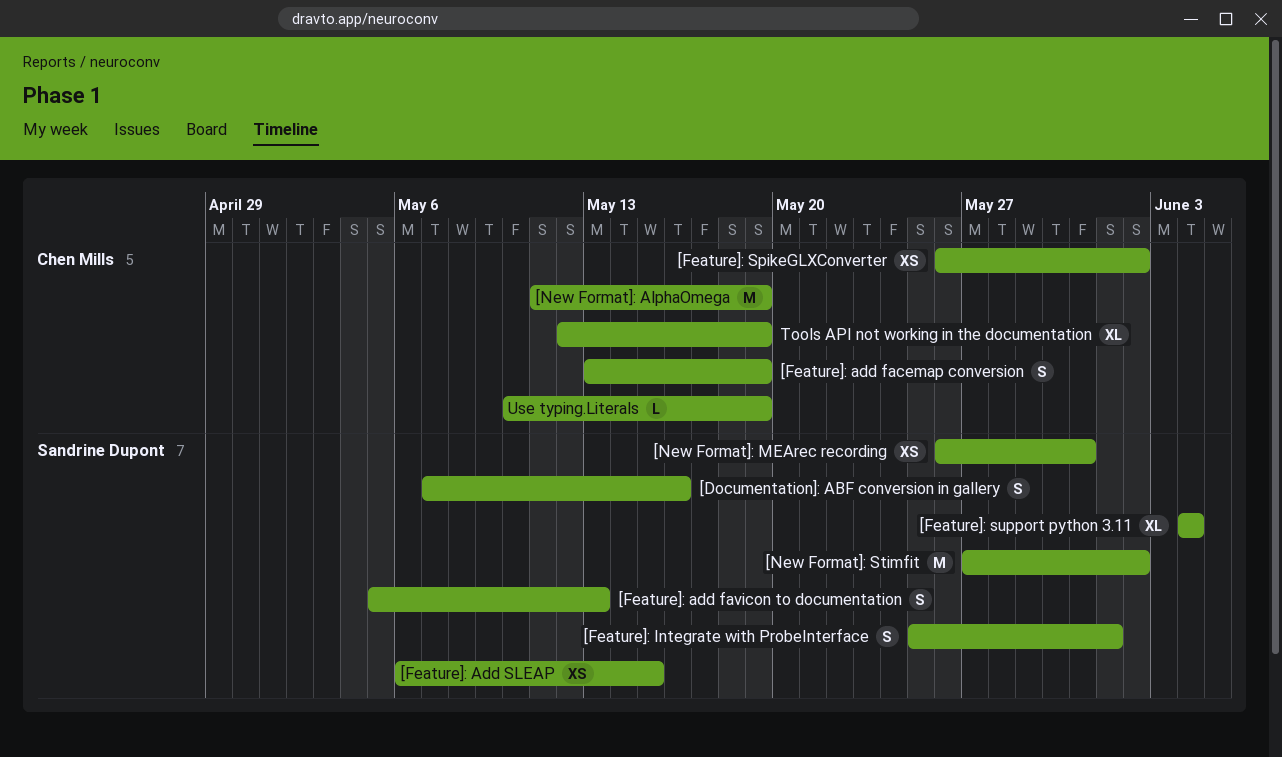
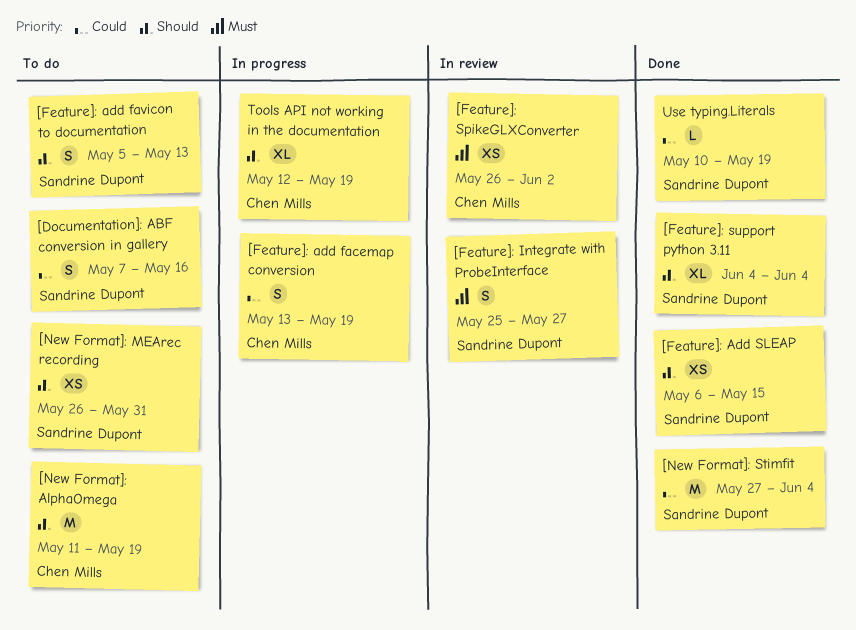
[Feature]: Integrate with ProbeInterface, due: Jun 1 -> May 27
[New Format]: Stimfit, due: Jun 2 -> Jun 4
Use typing.Literals, owner: Chen Mills -> Sandrine Dupont

